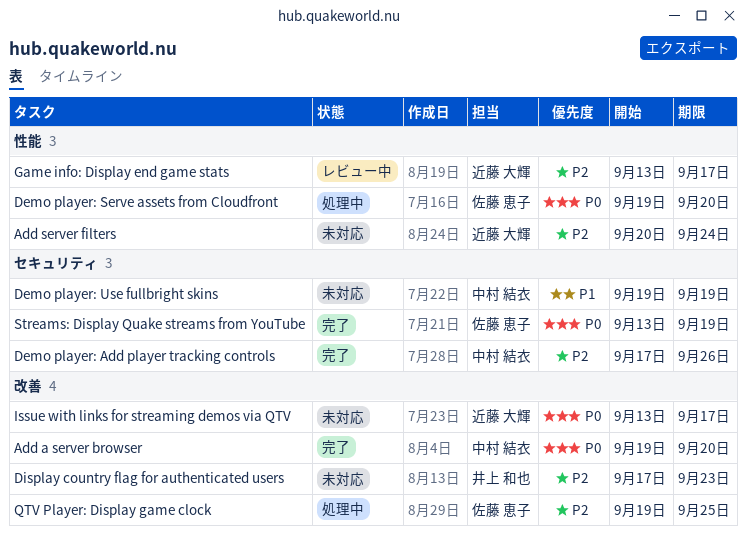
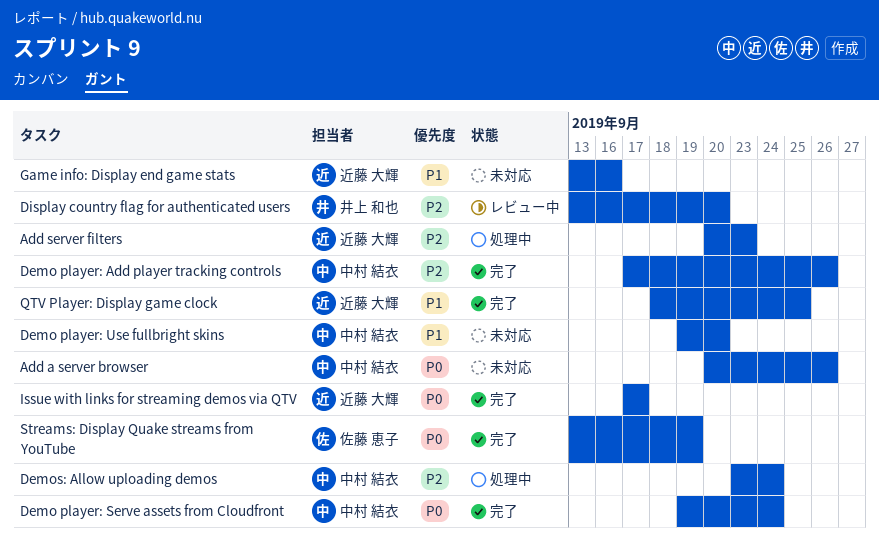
Add a server browser, status: 完了 -> 未対応
Add a server browser, start: Sep 19 -> Sep 20
Add a server browser, due: Sep 20 -> Sep 26
Add server filters, status: 未対応 -> 処理中
Add server filters, due: Sep 24 -> Sep 23
Demo player: Serve assets from Cloudfront, status: 処理中 -> 完了
Demo player: Serve assets from Cloudfront, owner: 佐藤 恵子 -> 中村 結衣
Demo player: Serve assets from Cloudfront, due: Sep 20 -> Sep 24
Demo player: Use fullbright skins, due: Sep 19 -> Sep 20
Demos: Allow uploading demos: none -> present
Display country flag for authenticated users, status: 未対応 -> レビュー中
Display country flag for authenticated users, start: Sep 17 -> Sep 13
Display country flag for authenticated users, due: Sep 23 -> Sep 20
Game info: Display end game stats, status: レビュー中 -> 未対応
Game info: Display end game stats, priority: P2 -> P1
Game info: Display end game stats, due: Sep 17 -> Sep 16
Issue with links for streaming demos via QTV, status: 未対応 -> 完了
Issue with links for streaming demos via QTV, start: Sep 13 -> Sep 17
QTV Player: Display game clock, status: 処理中 -> 完了
QTV Player: Display game clock, owner: 佐藤 恵子 -> 近藤 大輝
QTV Player: Display game clock, priority: P2 -> P1
QTV Player: Display game clock, start: Sep 19 -> Sep 18

